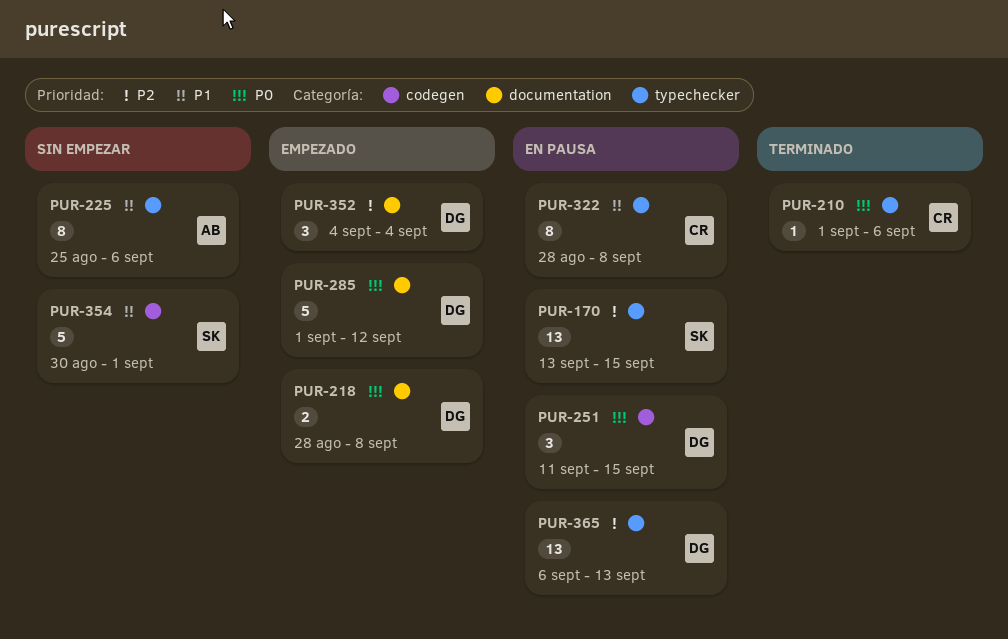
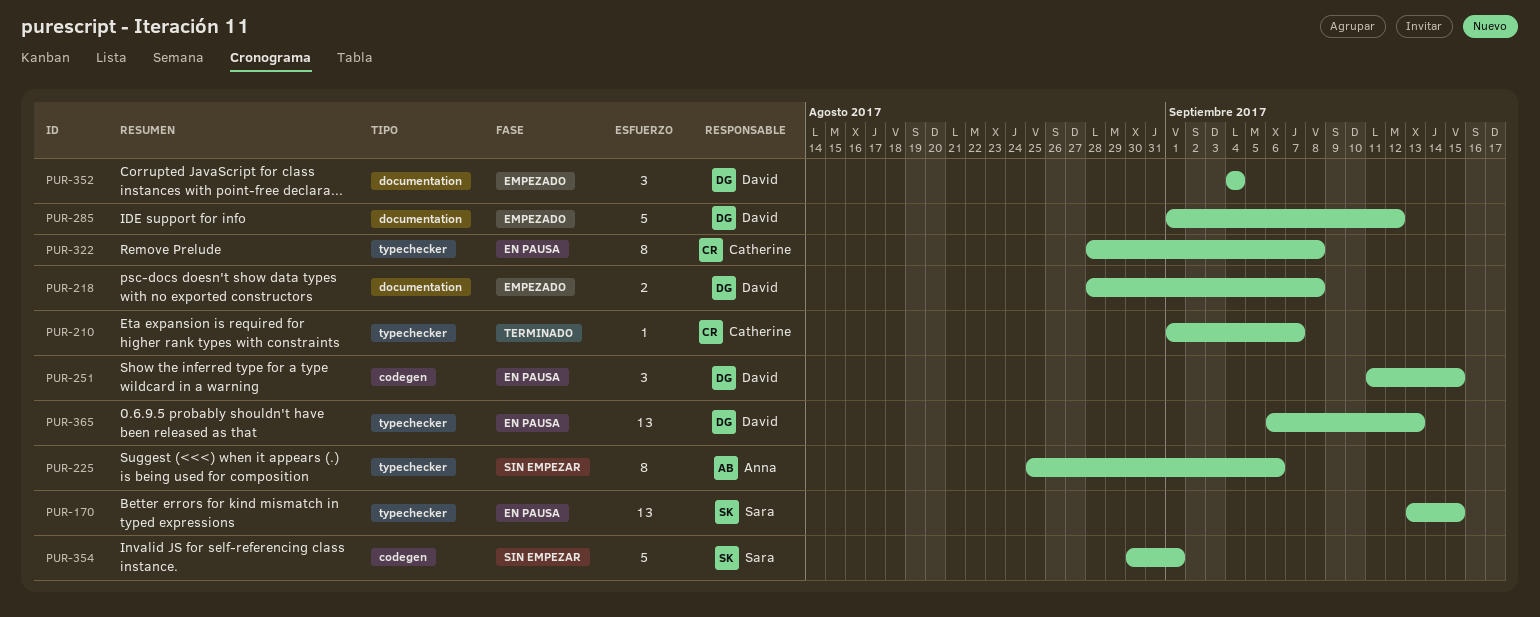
PUR-210, due: Sep 6 -> Sep 7

